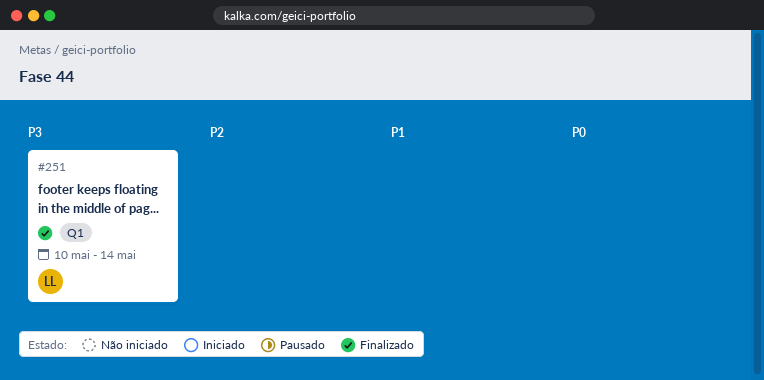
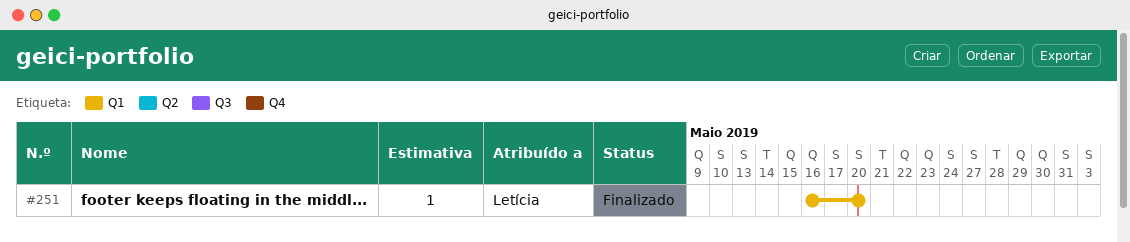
#251, start: May 10 -> May 16
#251, due: May 14 -> May 20

